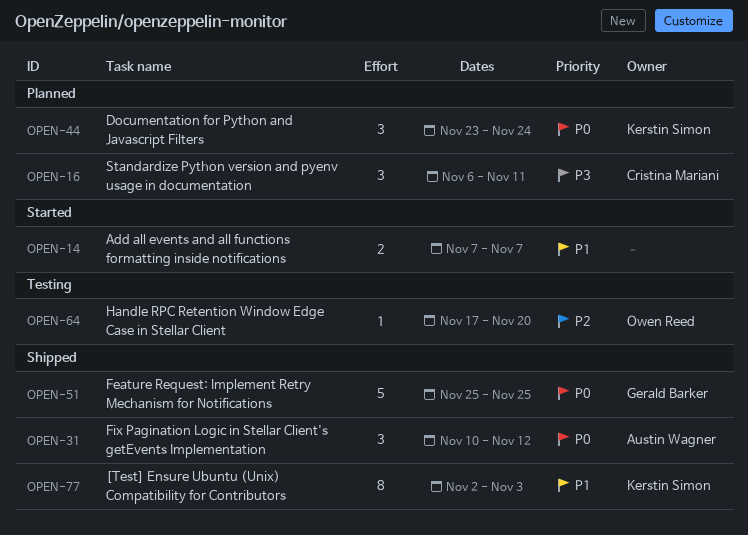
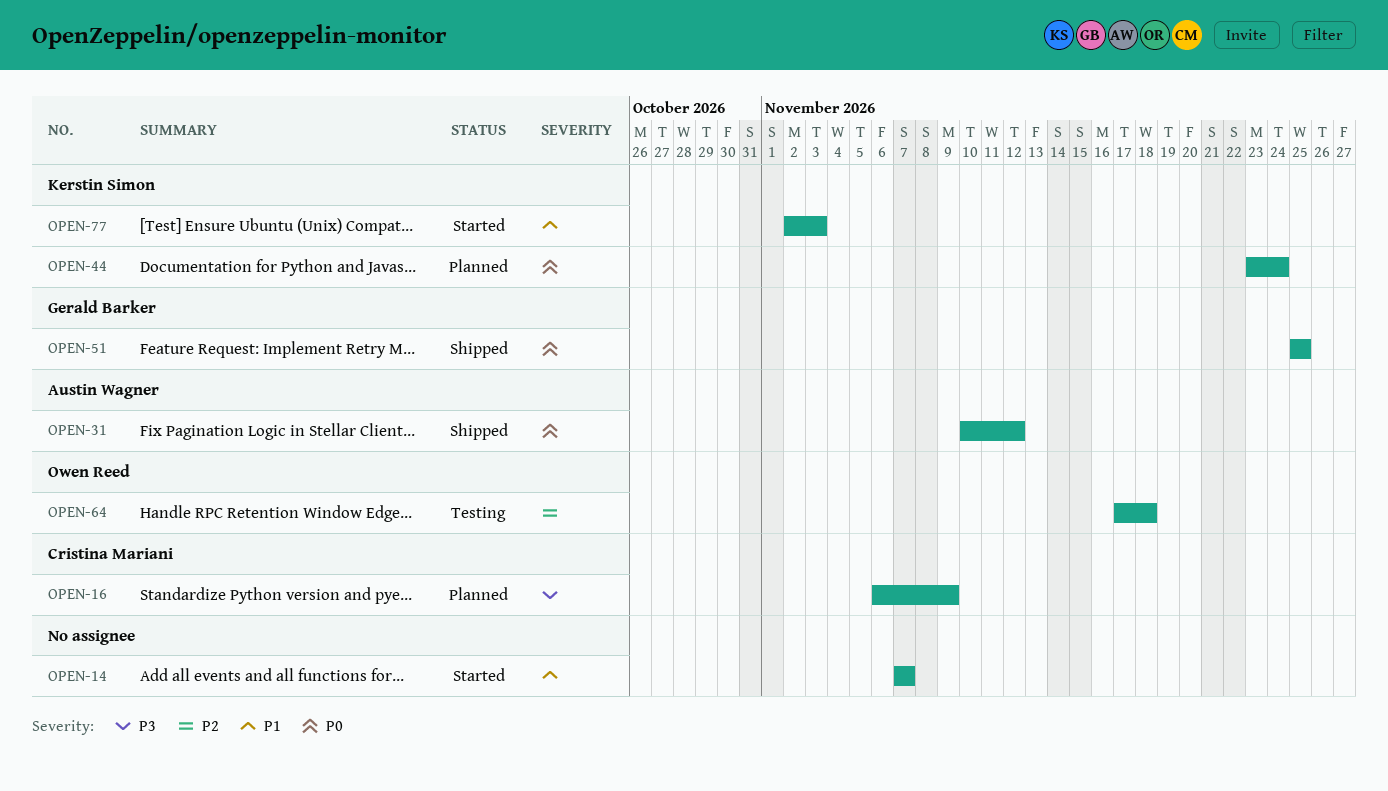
OPEN-16, due: Nov 11 -> Nov 9
OPEN-64, due: Nov 20 -> Nov 18
OPEN-77, status: Shipped -> Started

